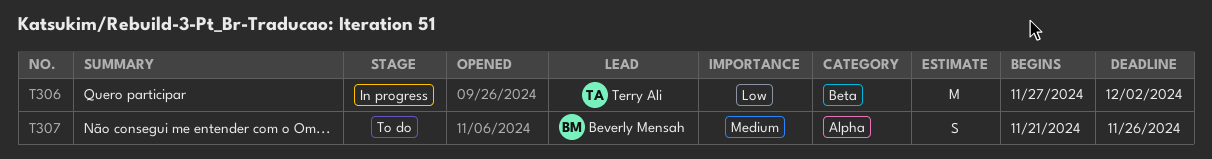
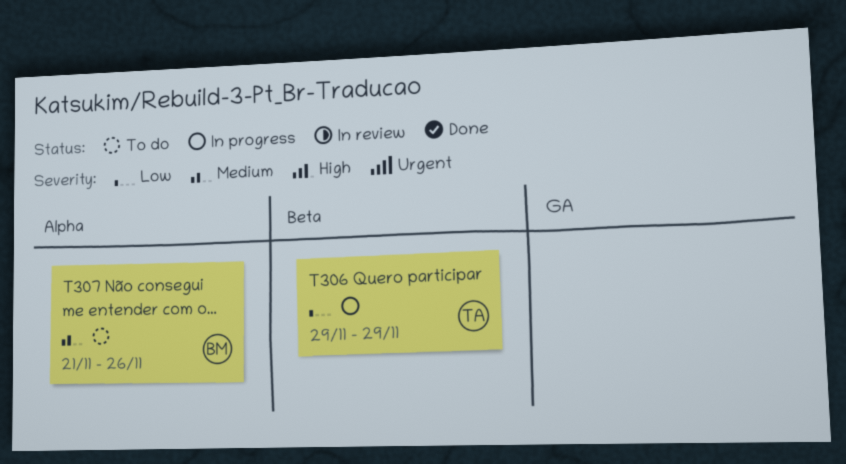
T306, start: Nov 27 -> Nov 29
T306, due: Dec 2 -> Nov 29

